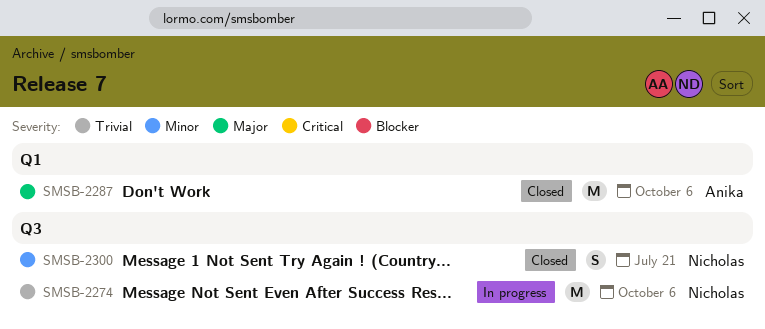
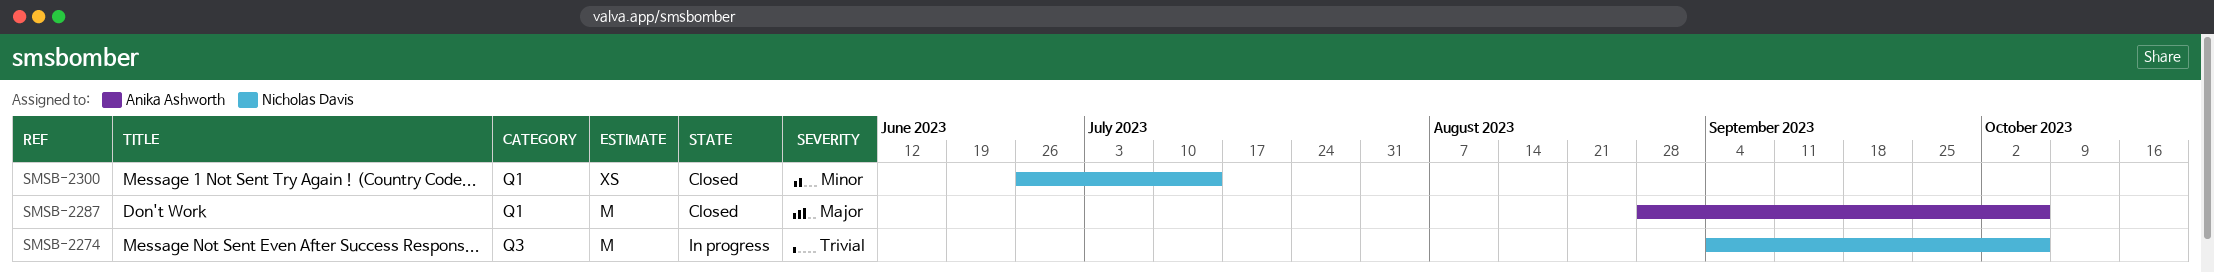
SMSB-2300, label: Q3 -> Q1
SMSB-2300, estimate: S -> XS
SMSB-2300, due: Jul 21 -> Jul 14

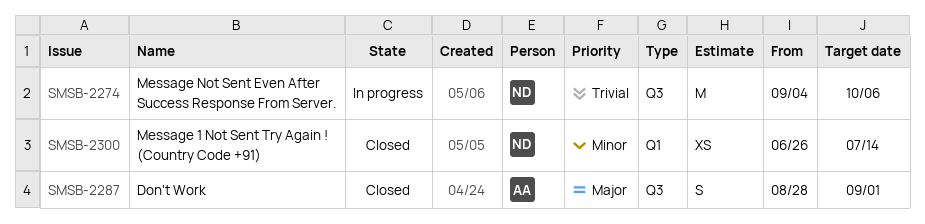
SMSB-2287, label: Q1 -> Q3
SMSB-2287, estimate: M -> S
SMSB-2287, due: Oct 6 -> Sep 1

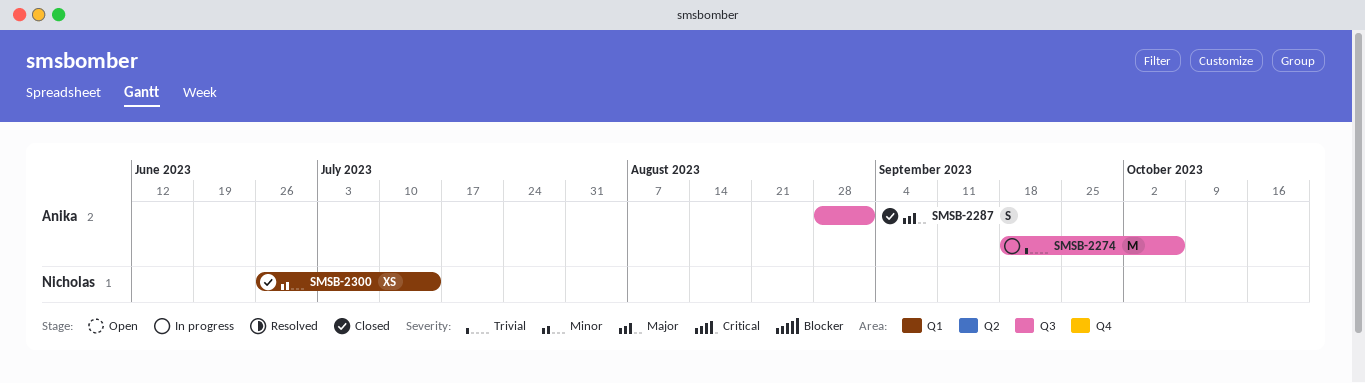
SMSB-2274, owner: Nicholas -> Anika
SMSB-2274, start: Sep 4 -> Sep 18

